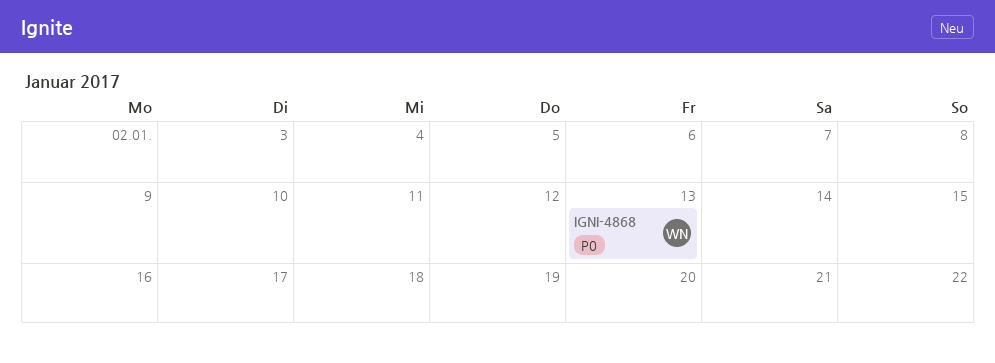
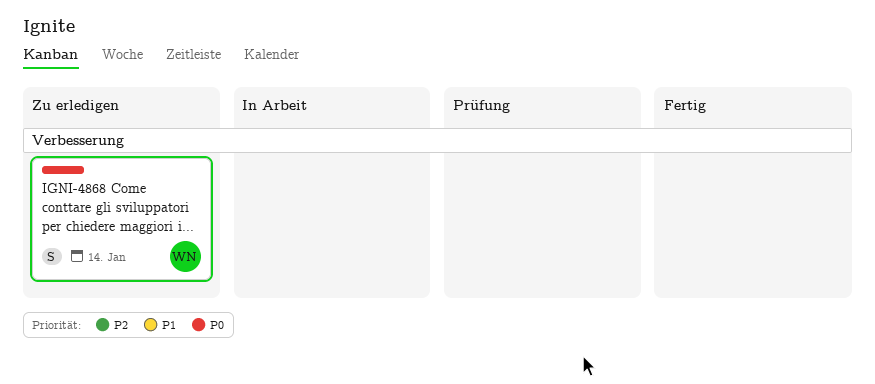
IGNI-4868, due: Jan 13 -> Jan 14

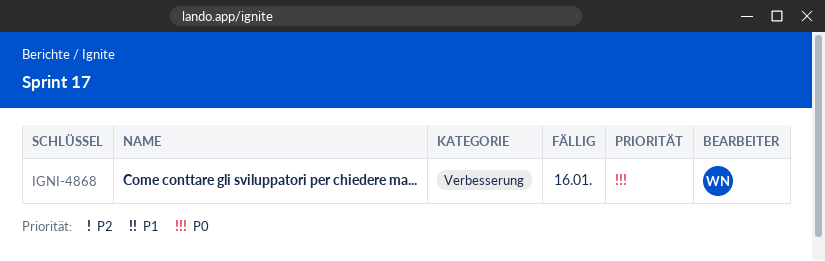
IGNI-4868, due: Jan 14 -> Jan 16

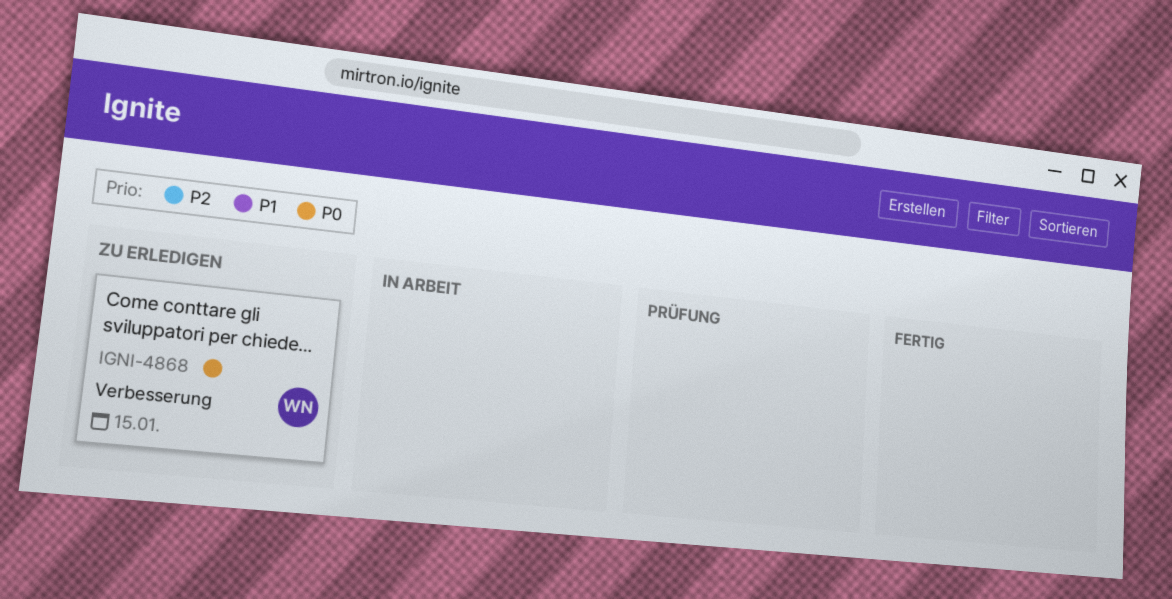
IGNI-4868, due: Jan 16 -> Jan 15

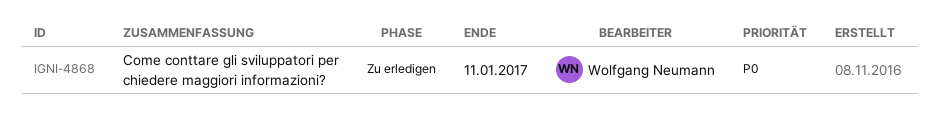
IGNI-4868, due: Jan 15 -> Jan 11

